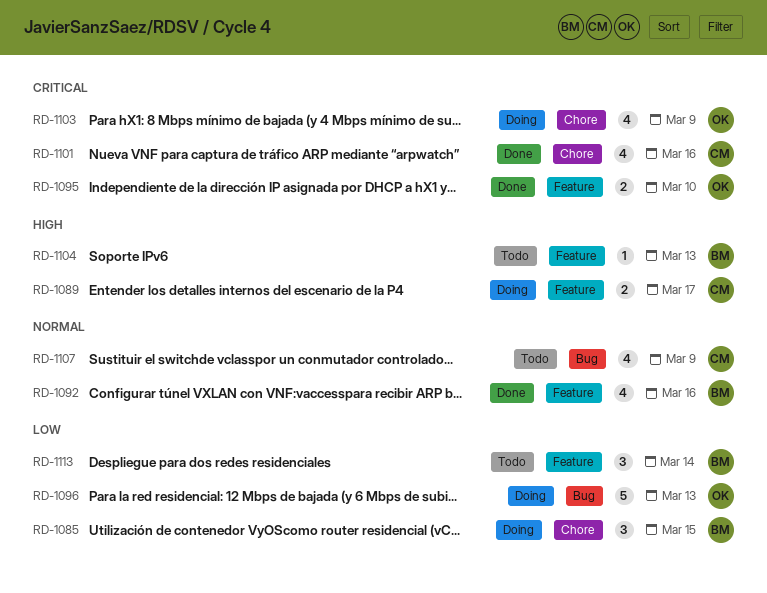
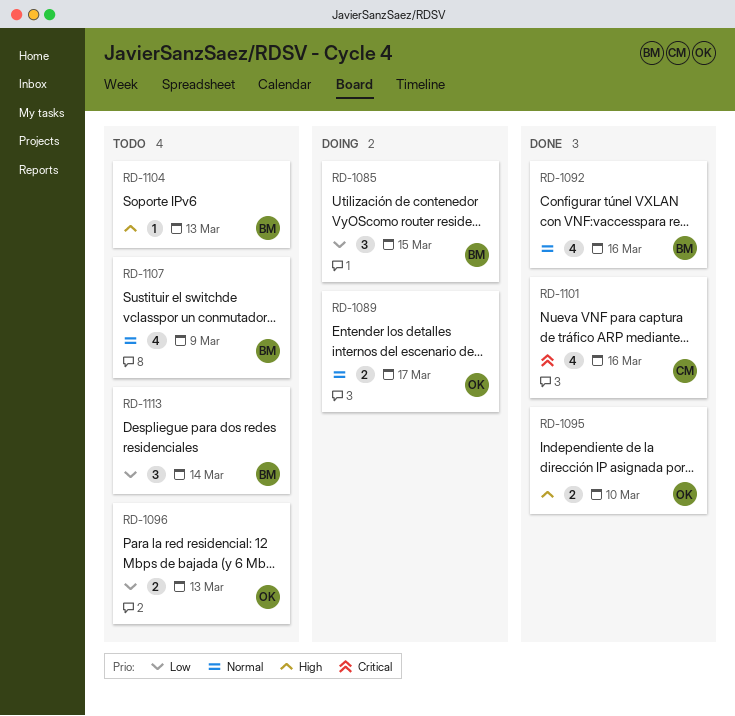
RD-1089, owner: CM -> OK
RD-1089, priority: High -> Normal
RD-1095, priority: Critical -> High
RD-1096, status: Doing -> Todo
RD-1096, estimate: 5 -> 2
RD-1103: present -> none
RD-1107, owner: CM -> BM

